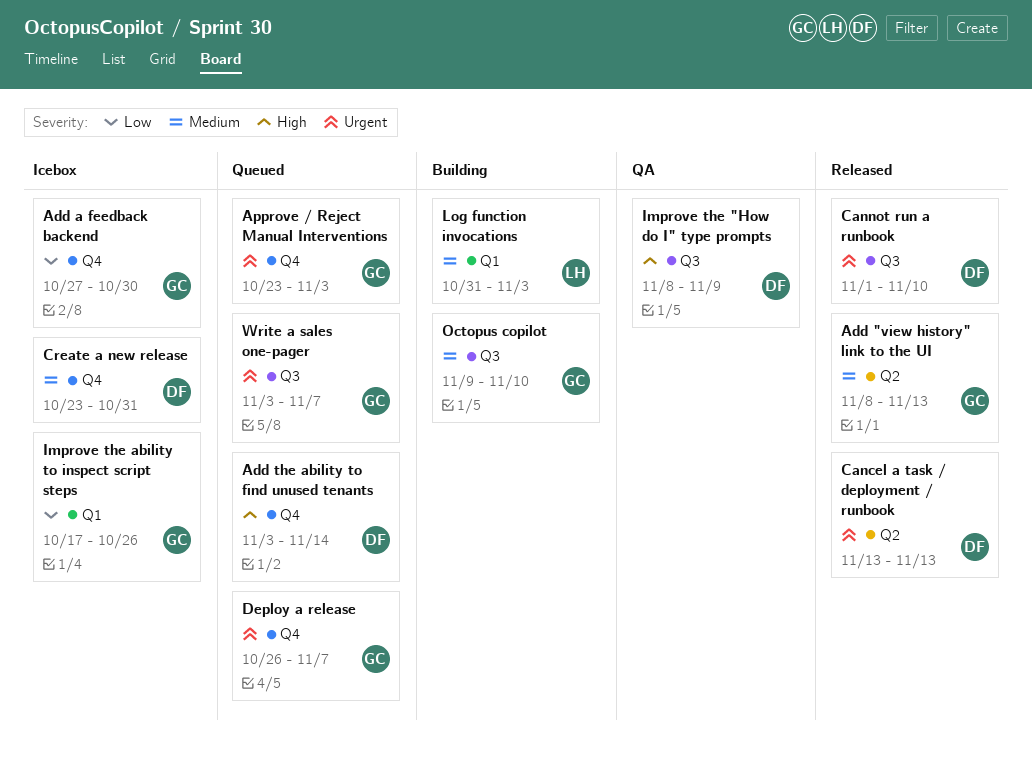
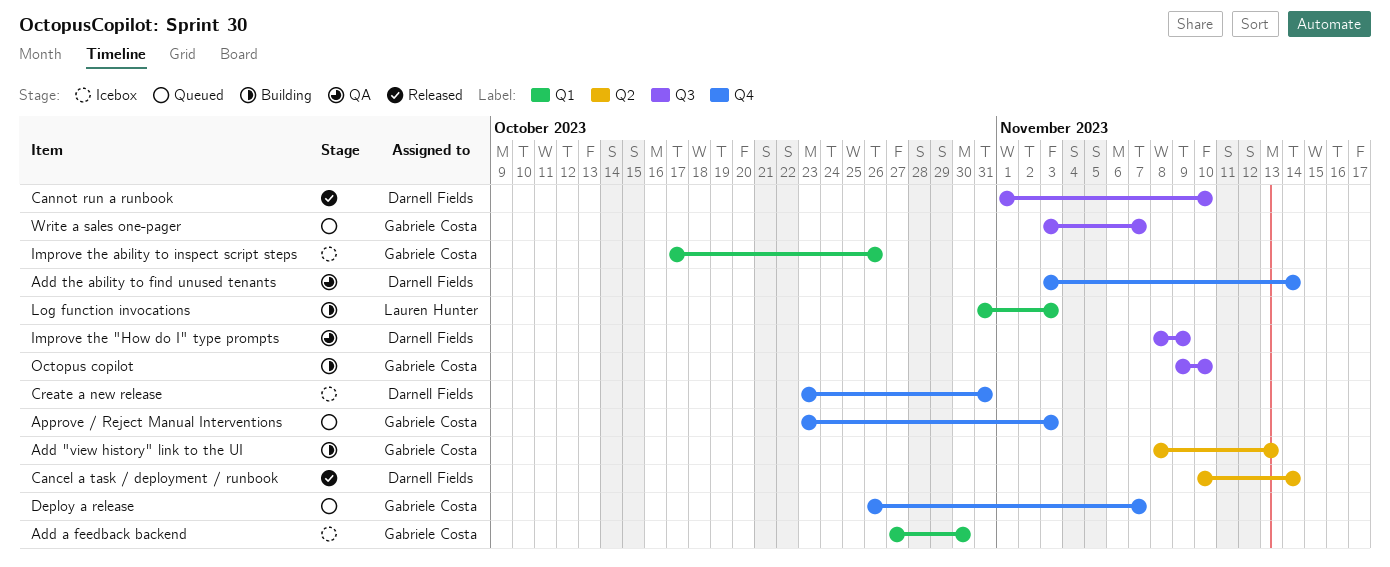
Add "view history" link to the UI, status: Released -> Building
Add a feedback backend, label: Q4 -> Q1
Add the ability to find unused tenants, status: Queued -> QA
Cancel a task / deployment / runbook, start: Nov 13 -> Nov 10
Cancel a task / deployment / runbook, due: Nov 13 -> Nov 14

